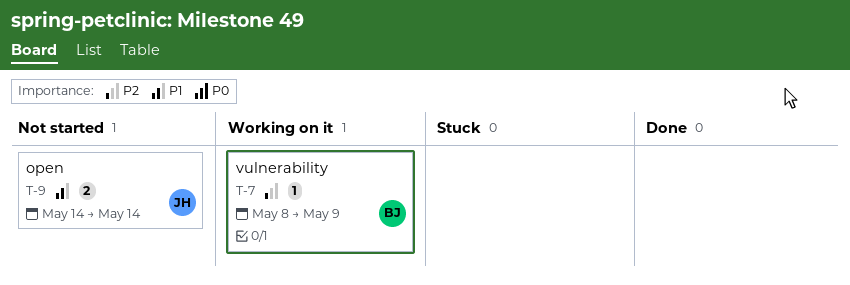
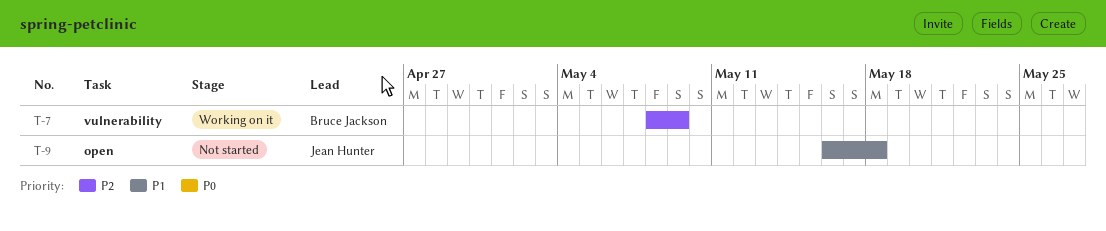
T-9, start: May 14 -> May 16
T-9, due: May 14 -> May 18

